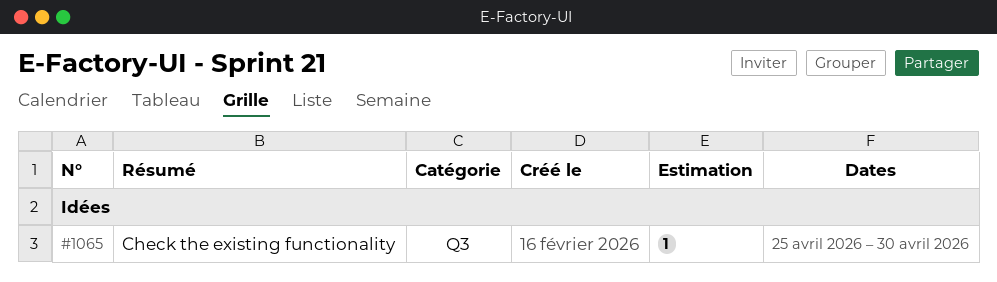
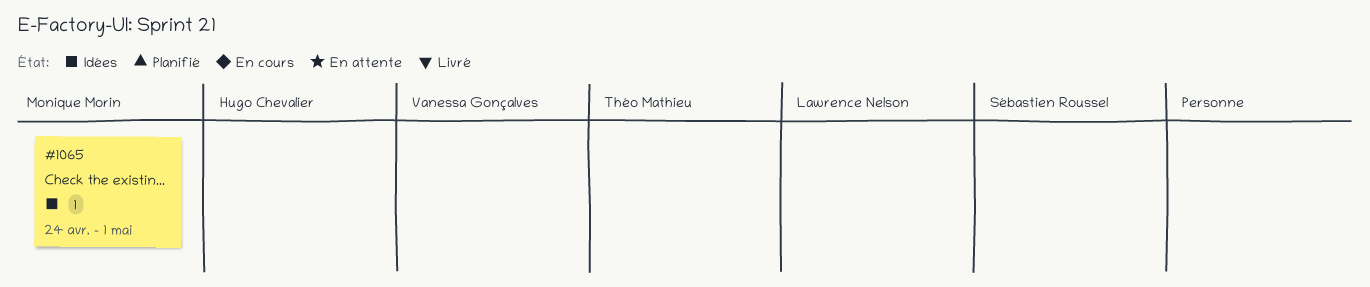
#1065, start: Apr 25 -> Apr 24
#1065, due: Apr 30 -> May 1

